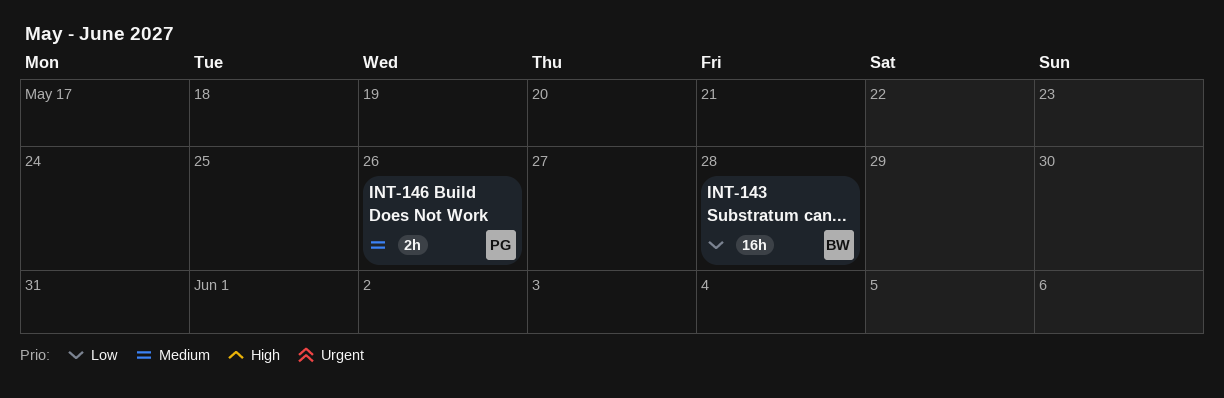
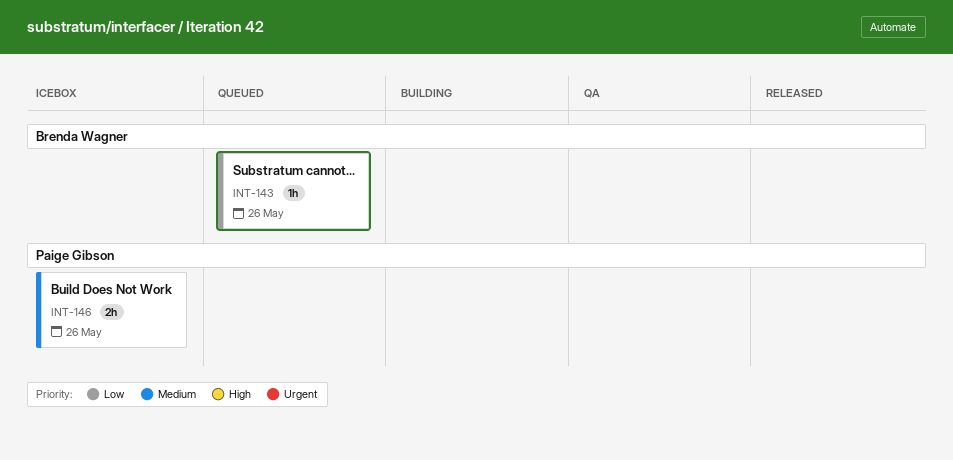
INT-143, estimate: 16h -> 1h
INT-143, due: May 28 -> May 26

